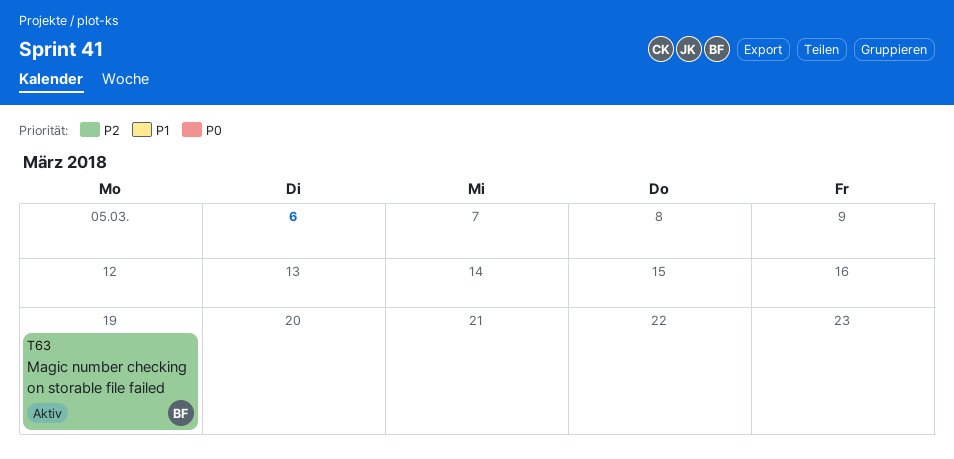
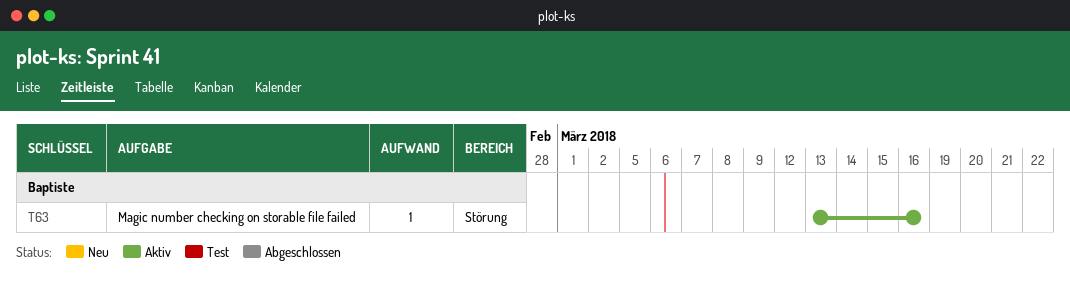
T63, due: Mar 19 -> Mar 16

